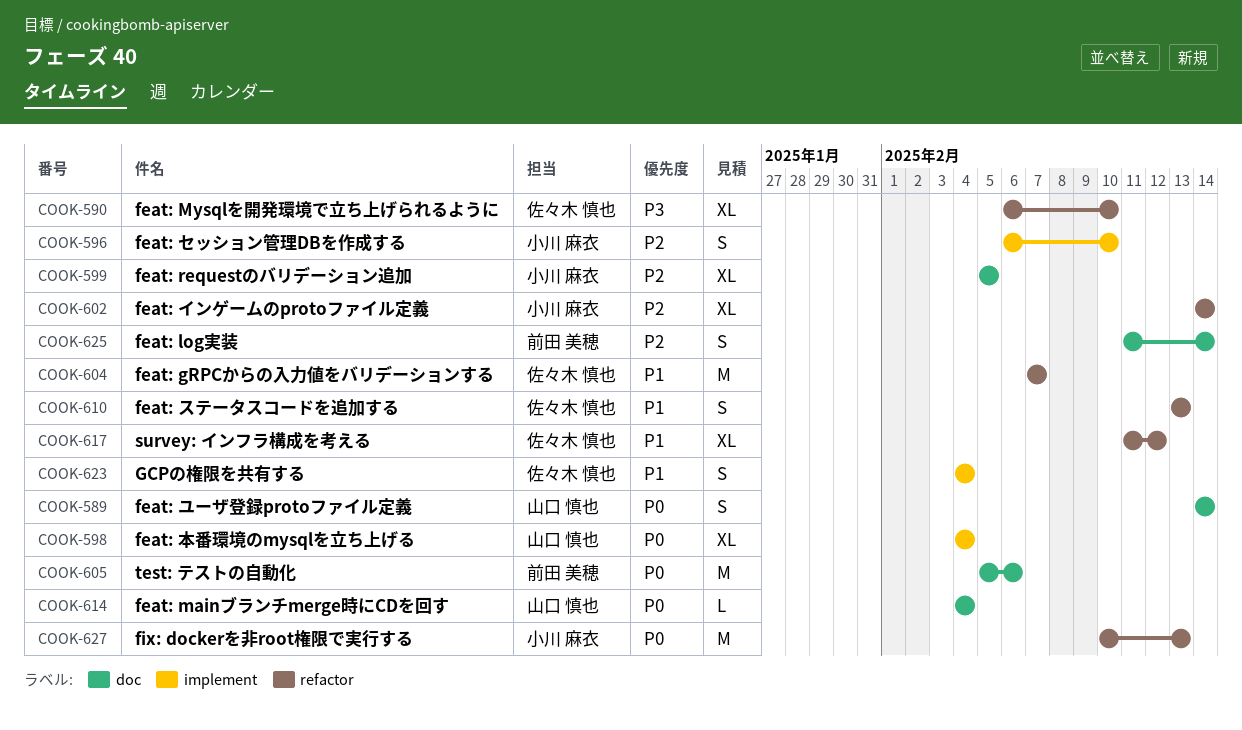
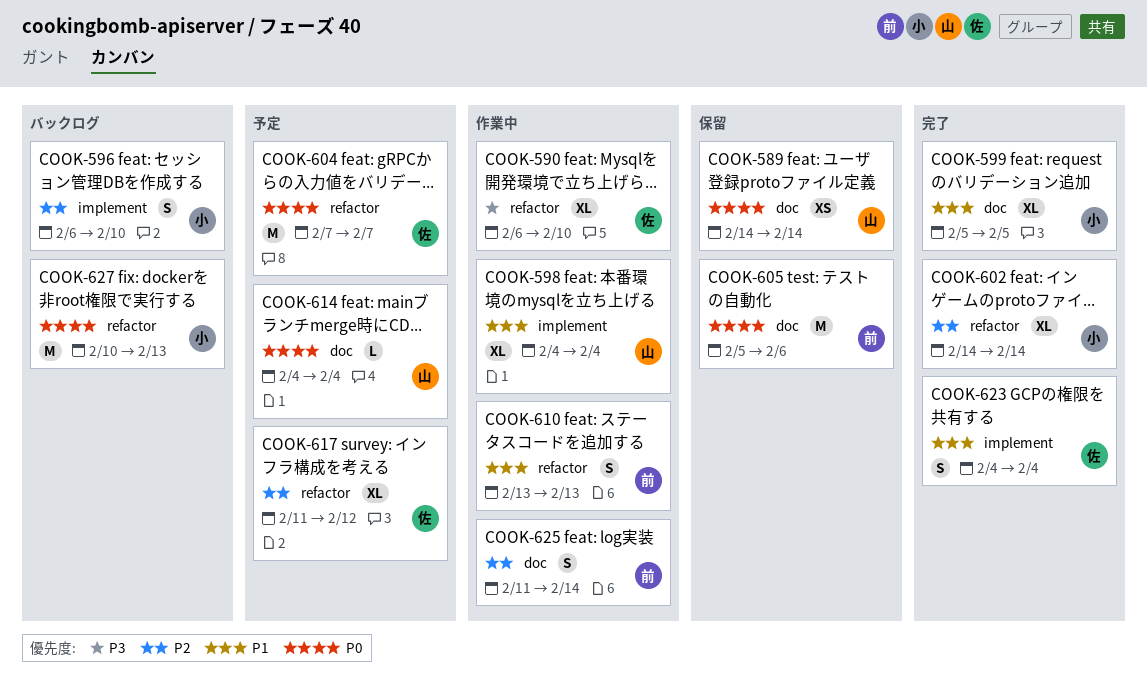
COOK-589, estimate: S -> XS
COOK-598, priority: P0 -> P1
COOK-599, priority: P2 -> P1
COOK-604, priority: P1 -> P0
COOK-610, owner: 佐々木 慎也 -> 前田 美穂
COOK-617, priority: P1 -> P2

